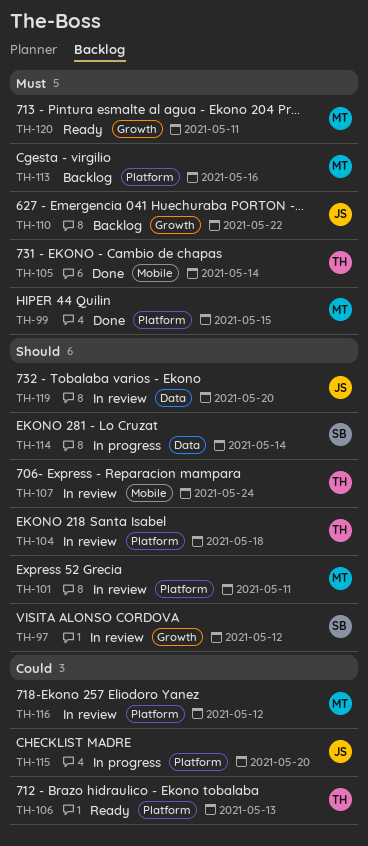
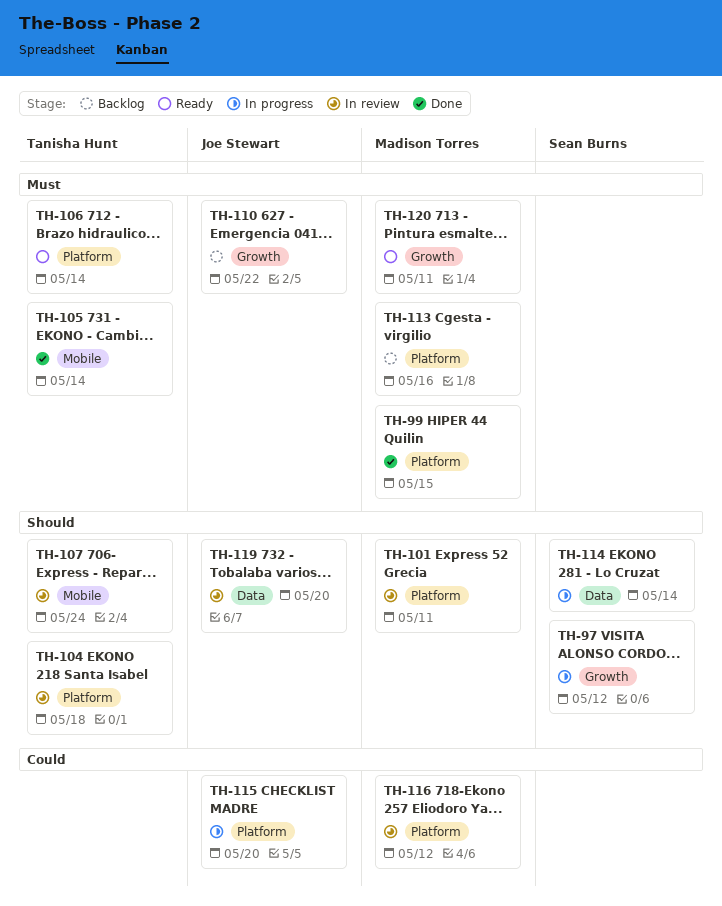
TH-97, status: In review -> In progress
TH-106, priority: Could -> Must
TH-106, due: May 13 -> May 14

